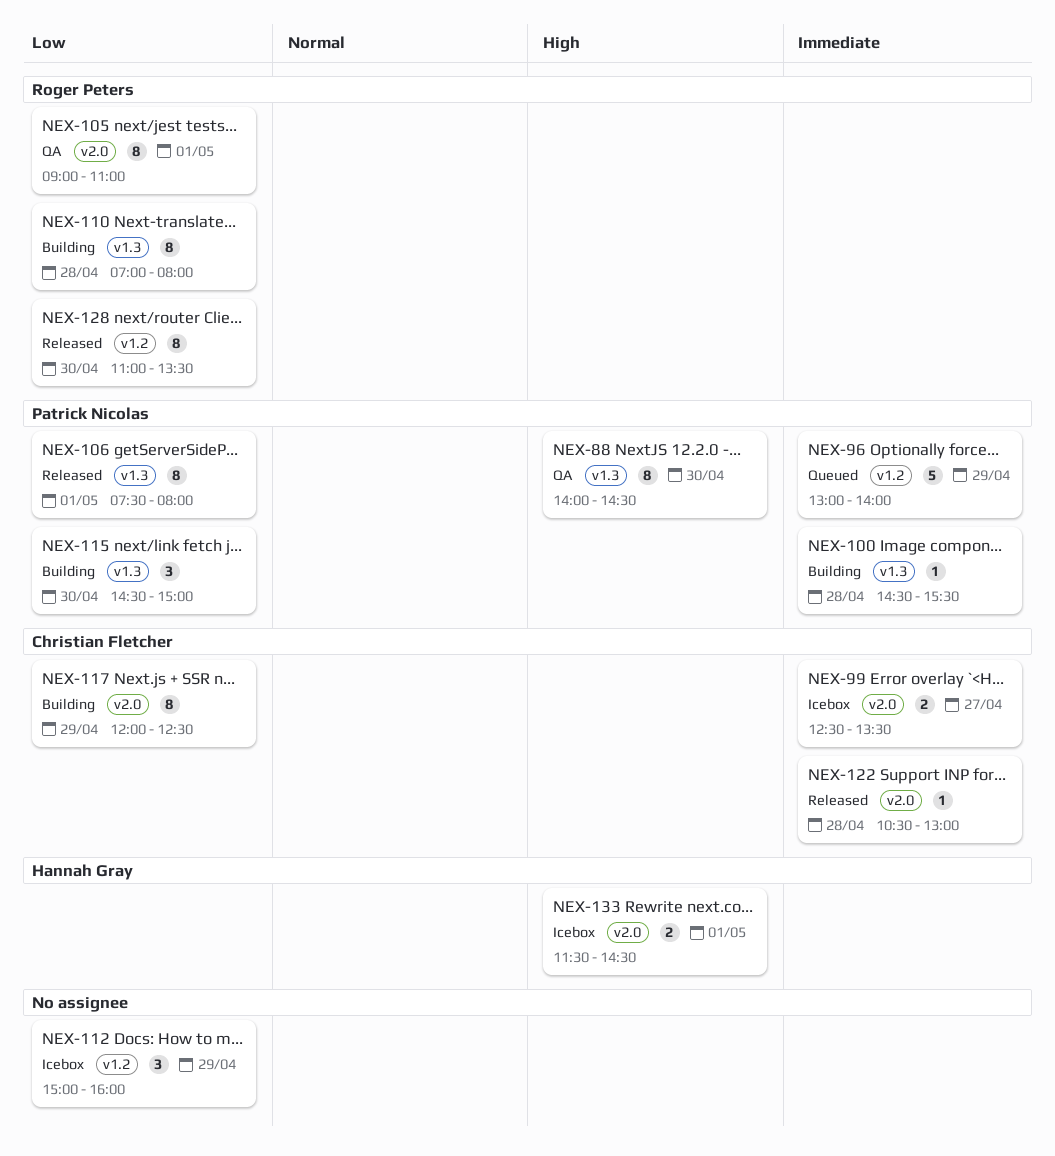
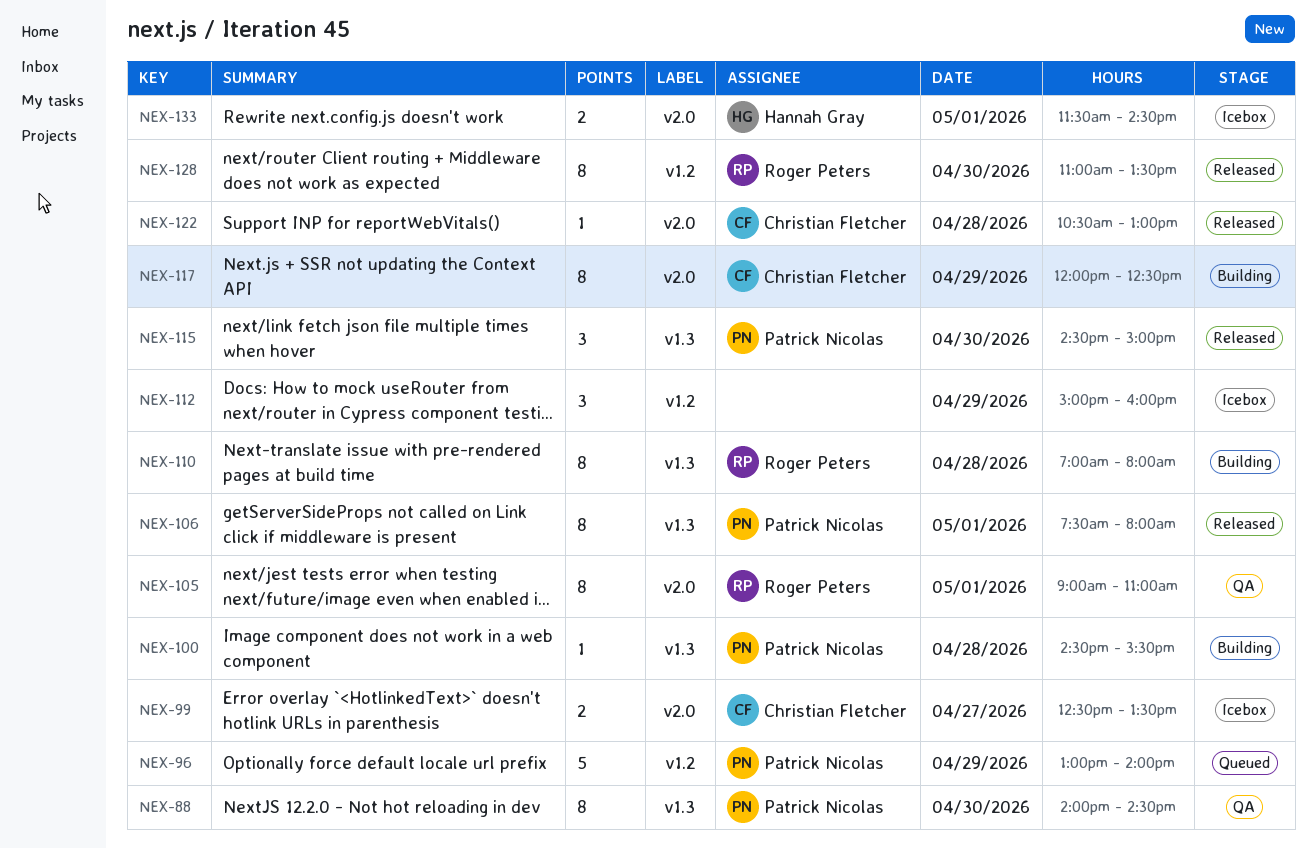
NEX-115, status: Building -> Released

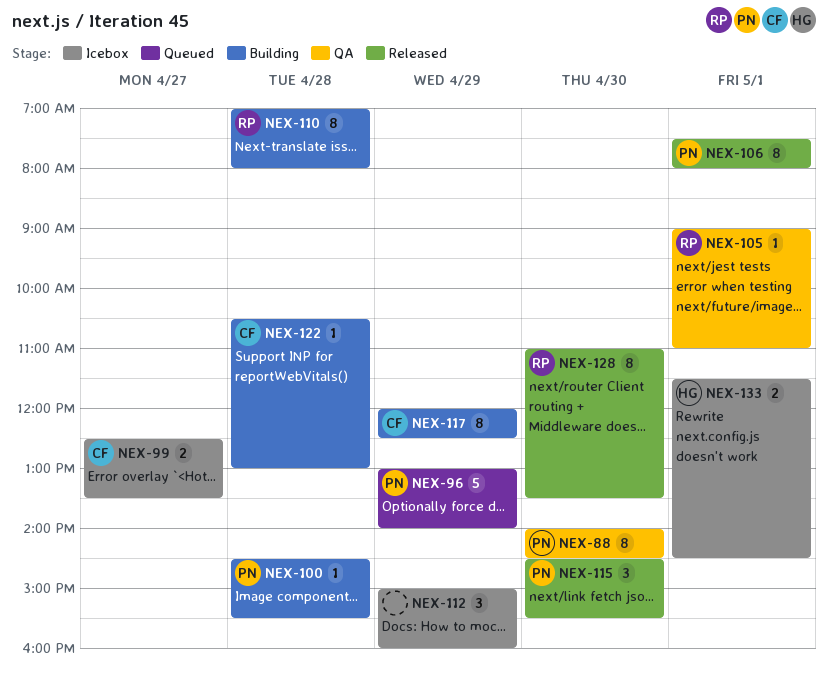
NEX-105, estimate: 8 -> 1
NEX-115, ends: 15:00 -> 15:30
NEX-122, status: Released -> Building

